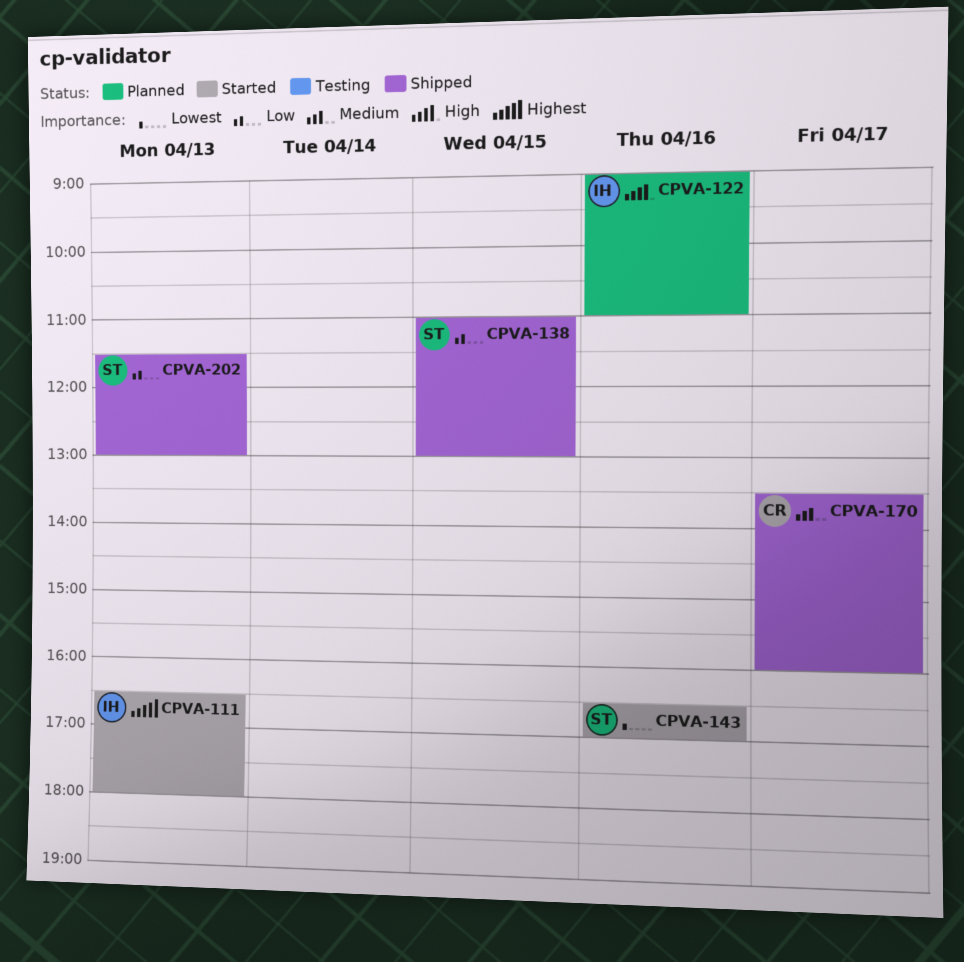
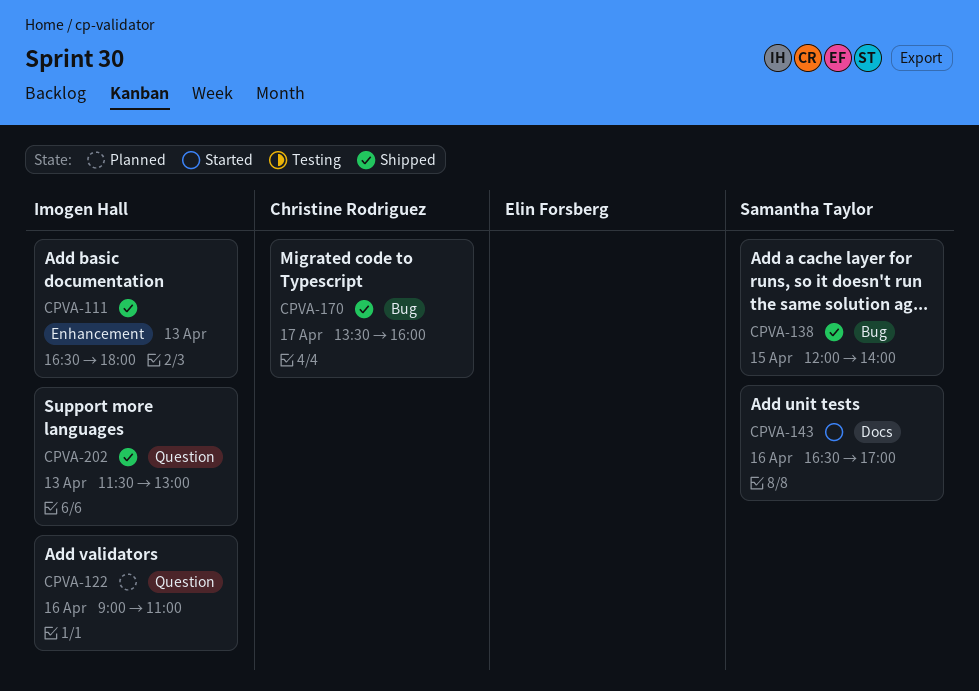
CPVA-111, status: Started -> Shipped
CPVA-138, begins: 11:00 -> 12:00
CPVA-138, ends: 13:00 -> 14:00
CPVA-202, owner: Samantha Taylor -> Imogen Hall

